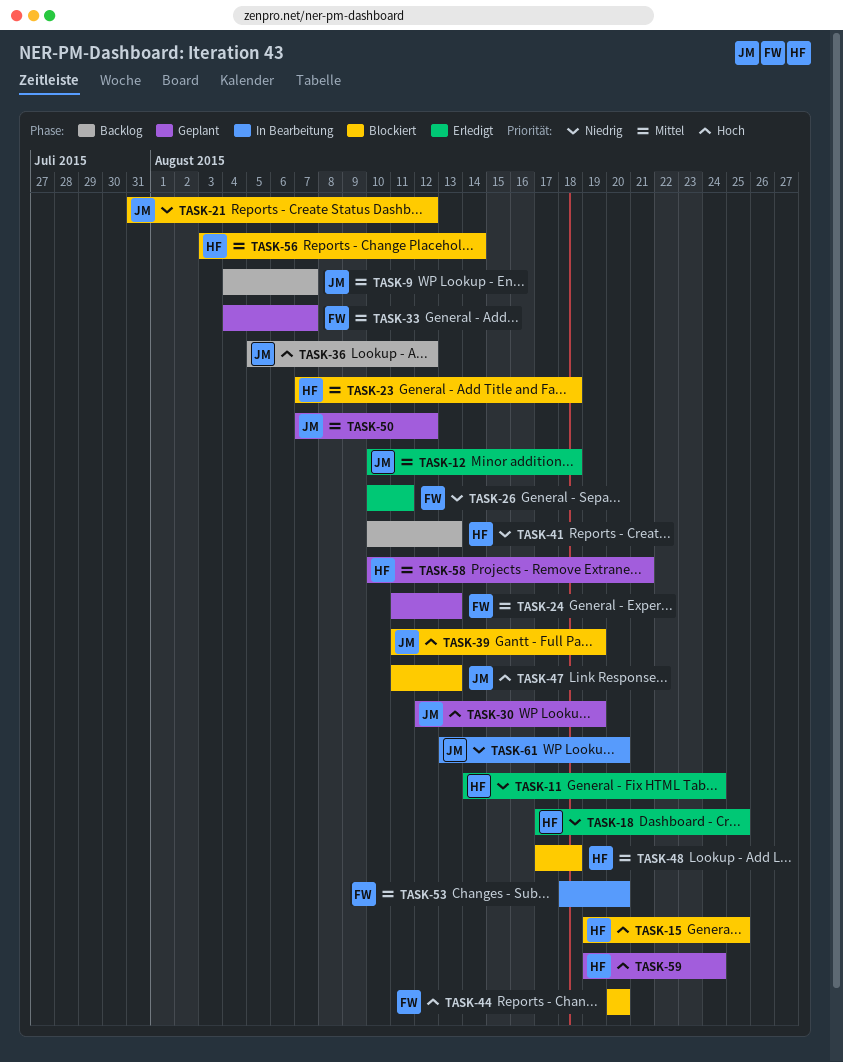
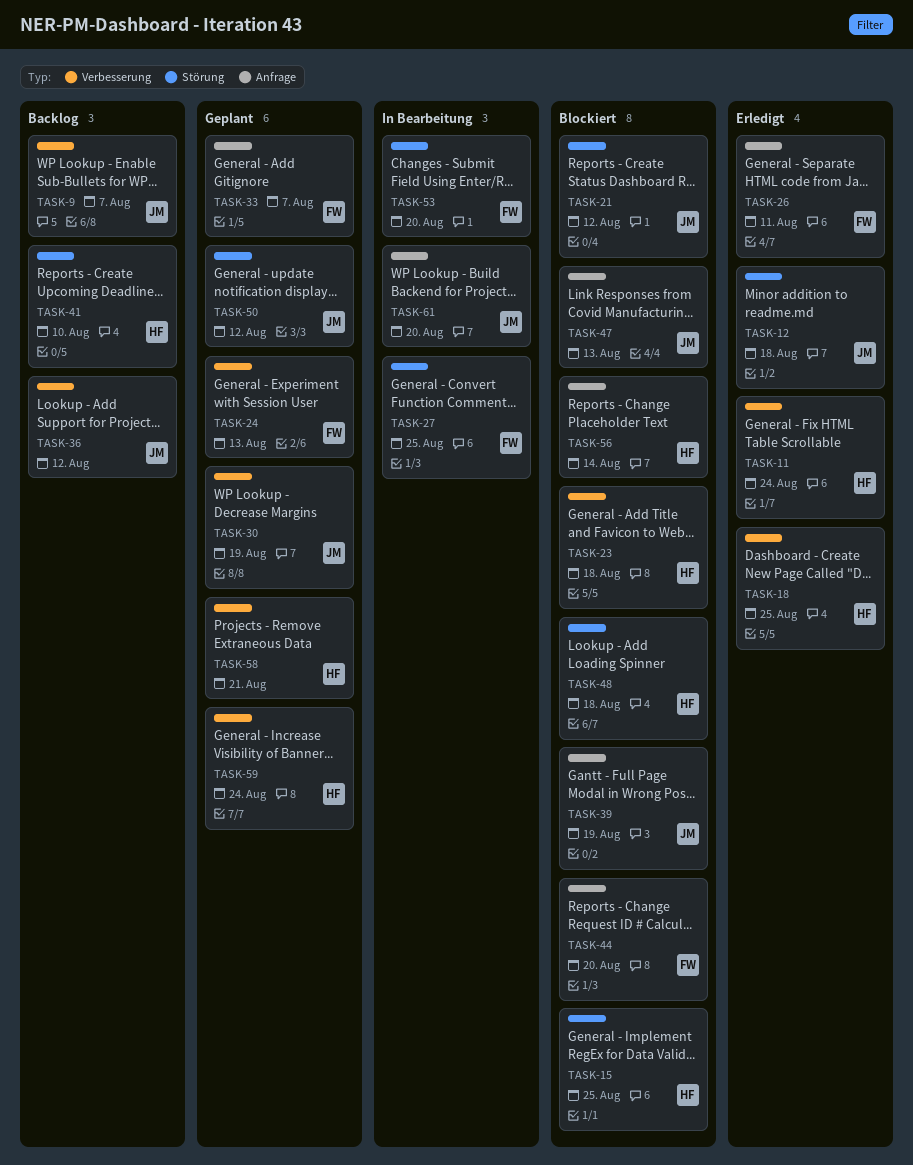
TASK-27: none -> present
TASK-41, due: Aug 13 -> Aug 10

